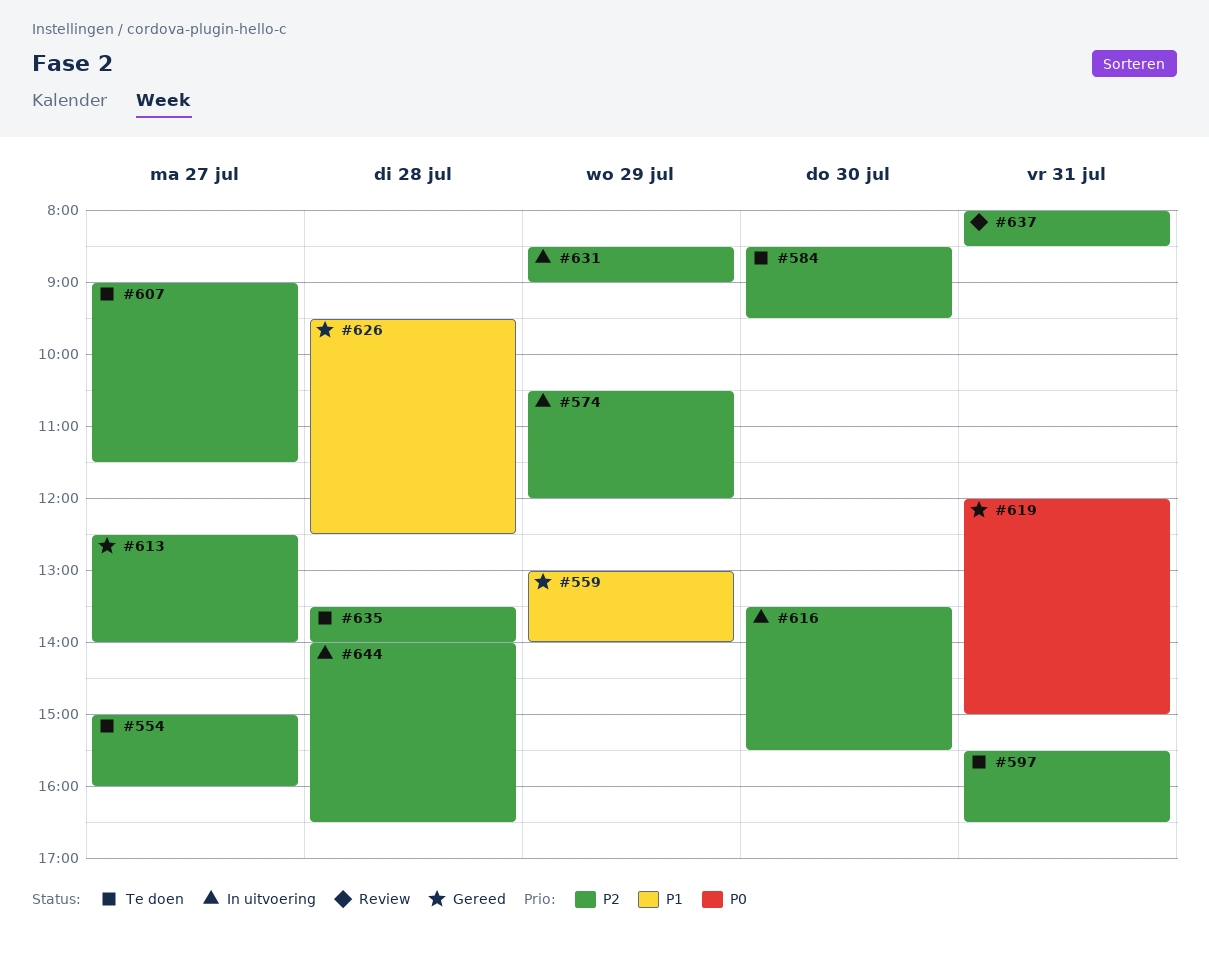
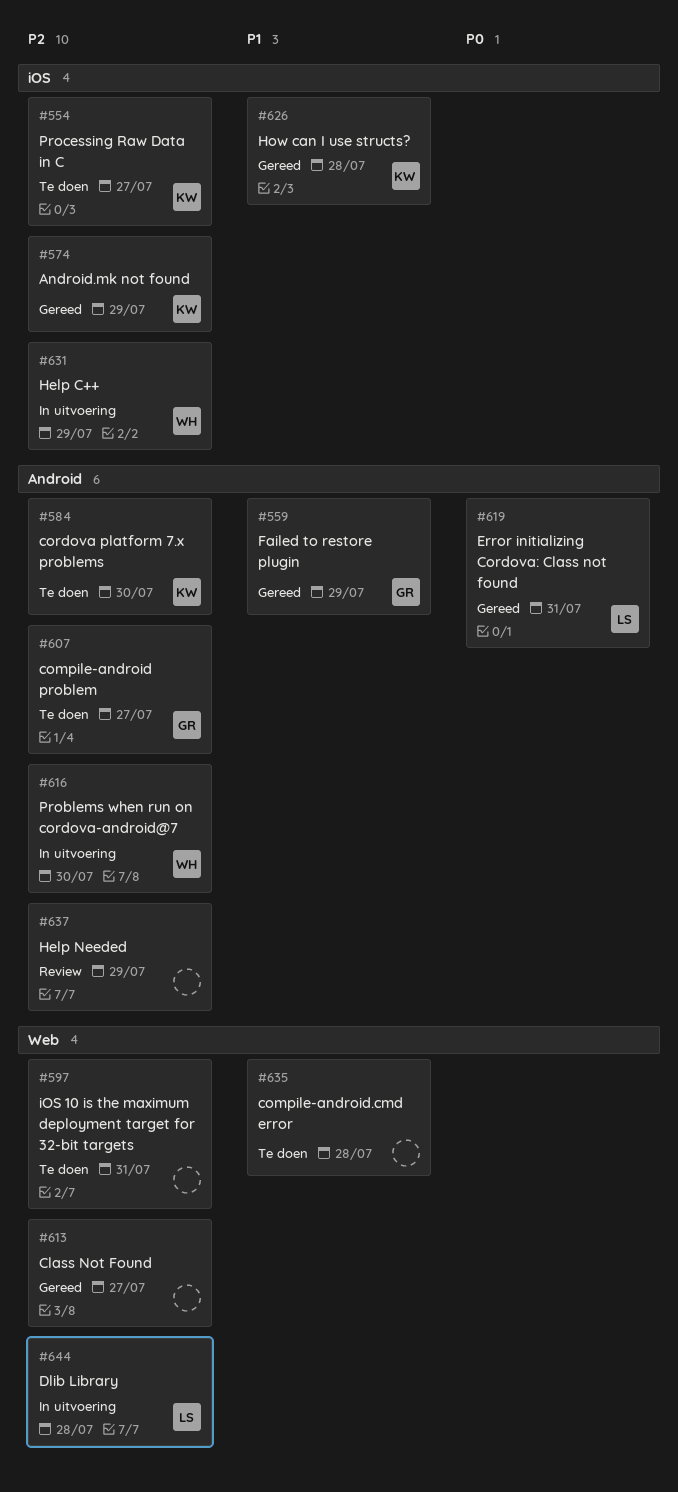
#574, status: In uitvoering -> Gereed
#635, priority: P2 -> P1
#637, day: Jul 31 -> Jul 29

